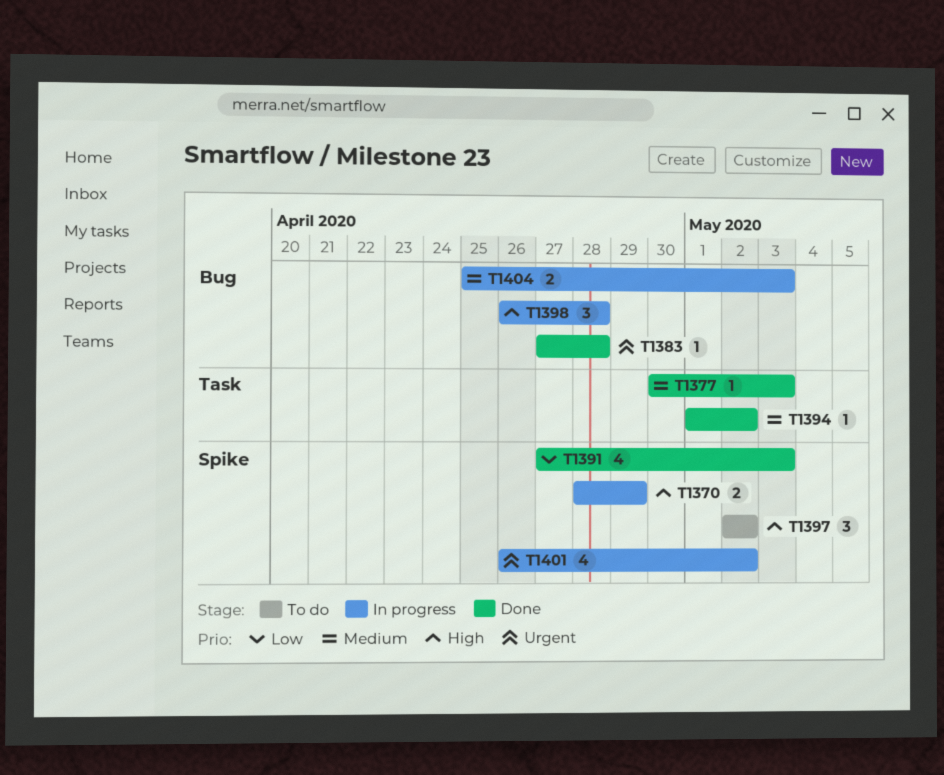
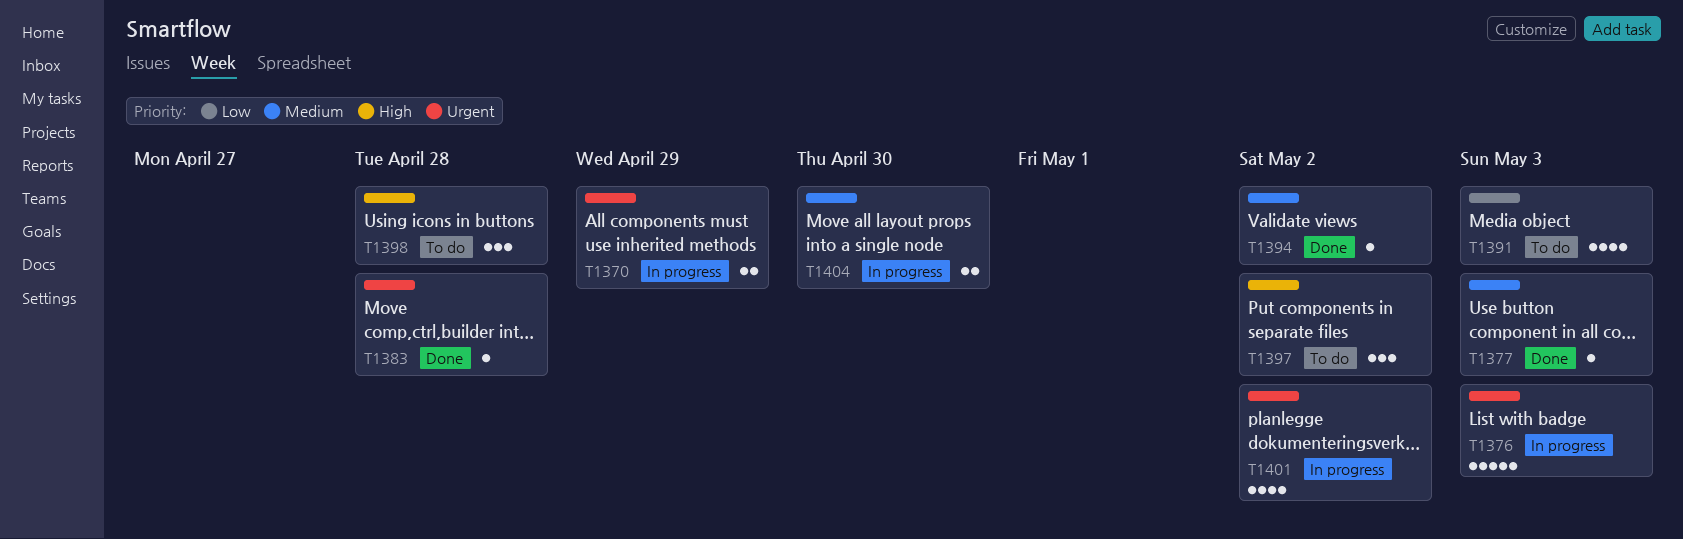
T1370, priority: High -> Urgent
T1376: none -> present
T1391, status: Done -> To do
T1398, status: In progress -> To do
T1404, due: May 3 -> Apr 30

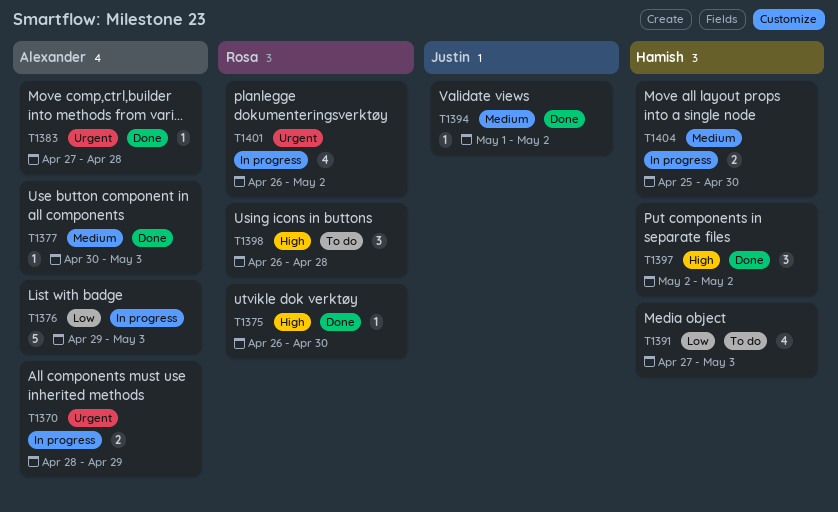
T1375: none -> present
T1376, priority: Urgent -> Low
T1397, status: To do -> Done

